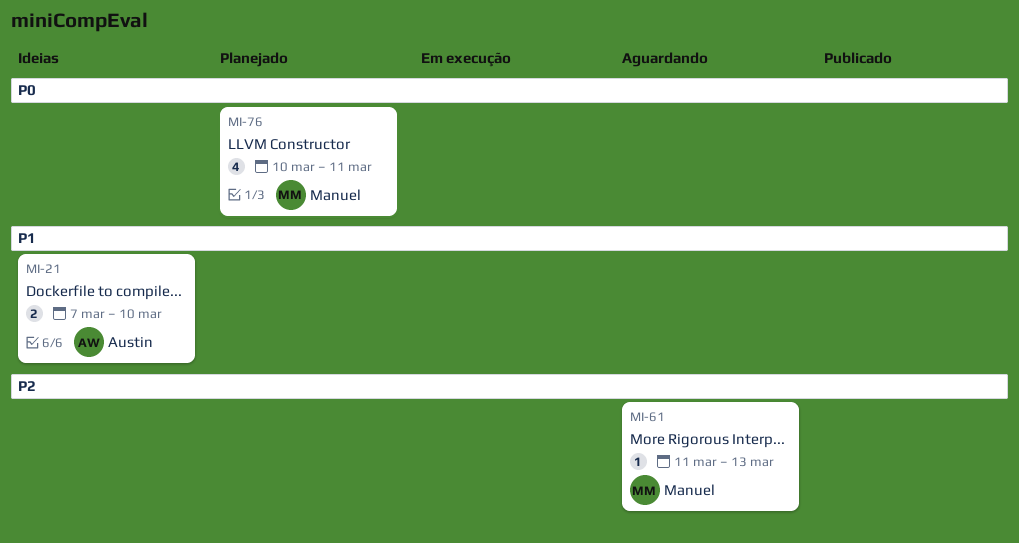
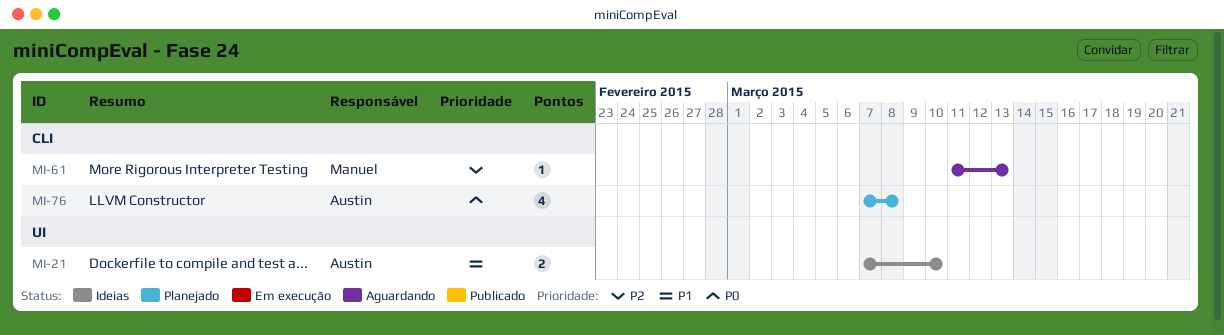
MI-76, owner: Manuel -> Austin
MI-76, start: Mar 10 -> Mar 7
MI-76, due: Mar 11 -> Mar 8

